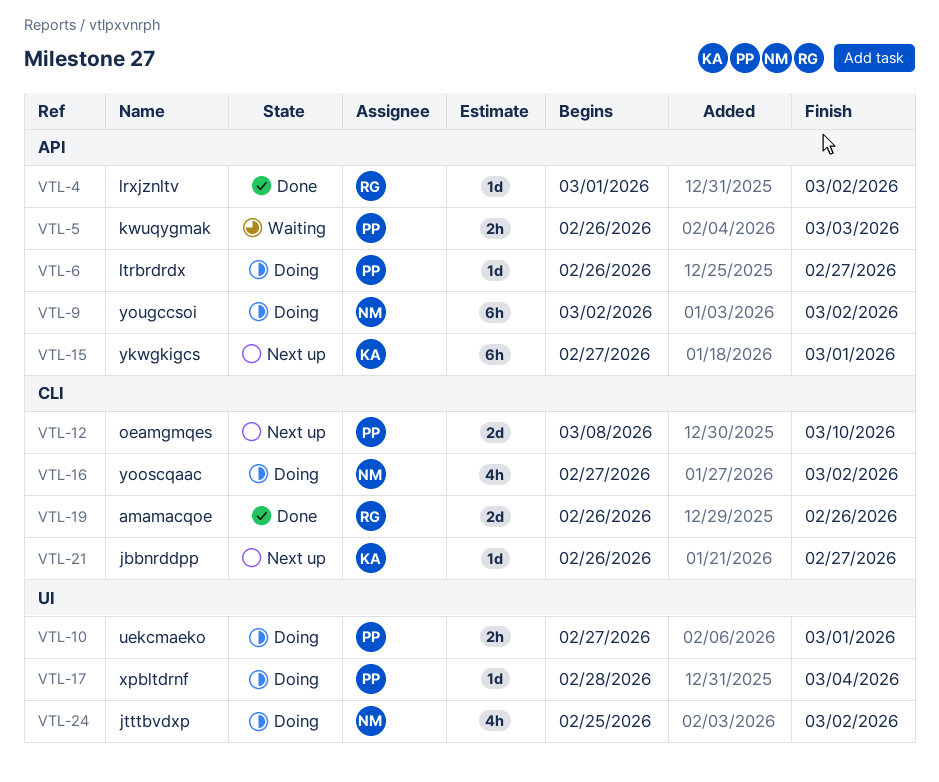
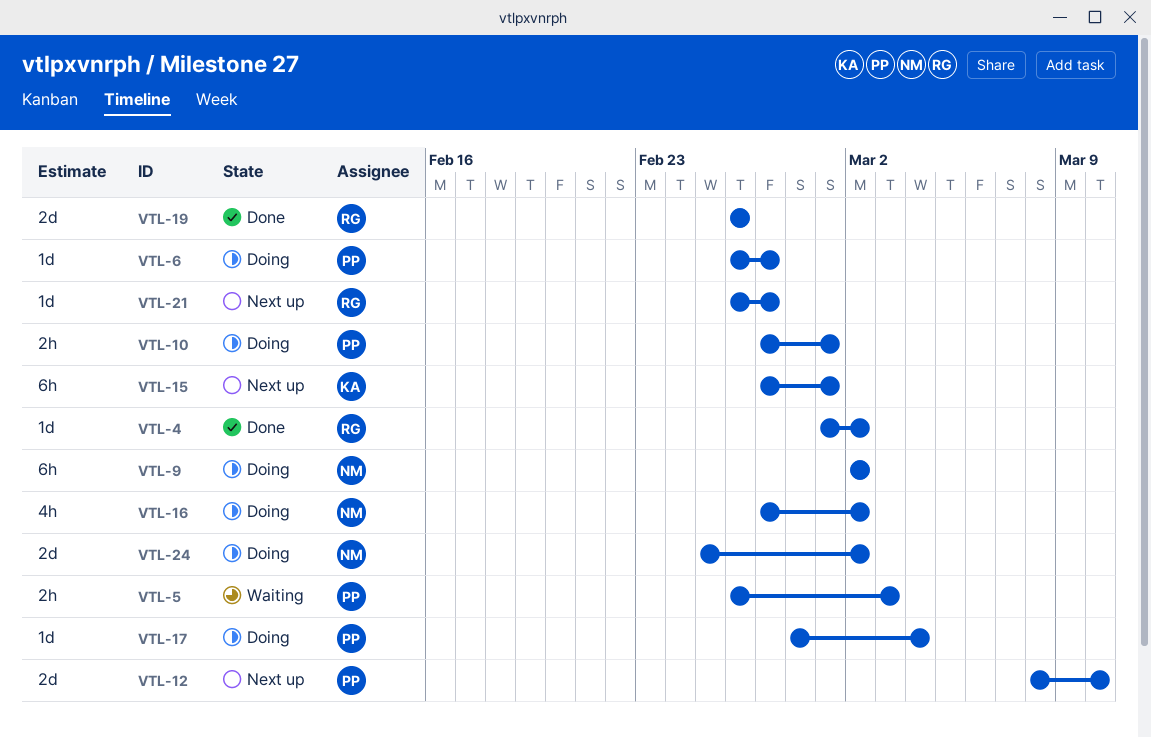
VTL-21, owner: KA -> RG
VTL-24, estimate: 4h -> 2d

